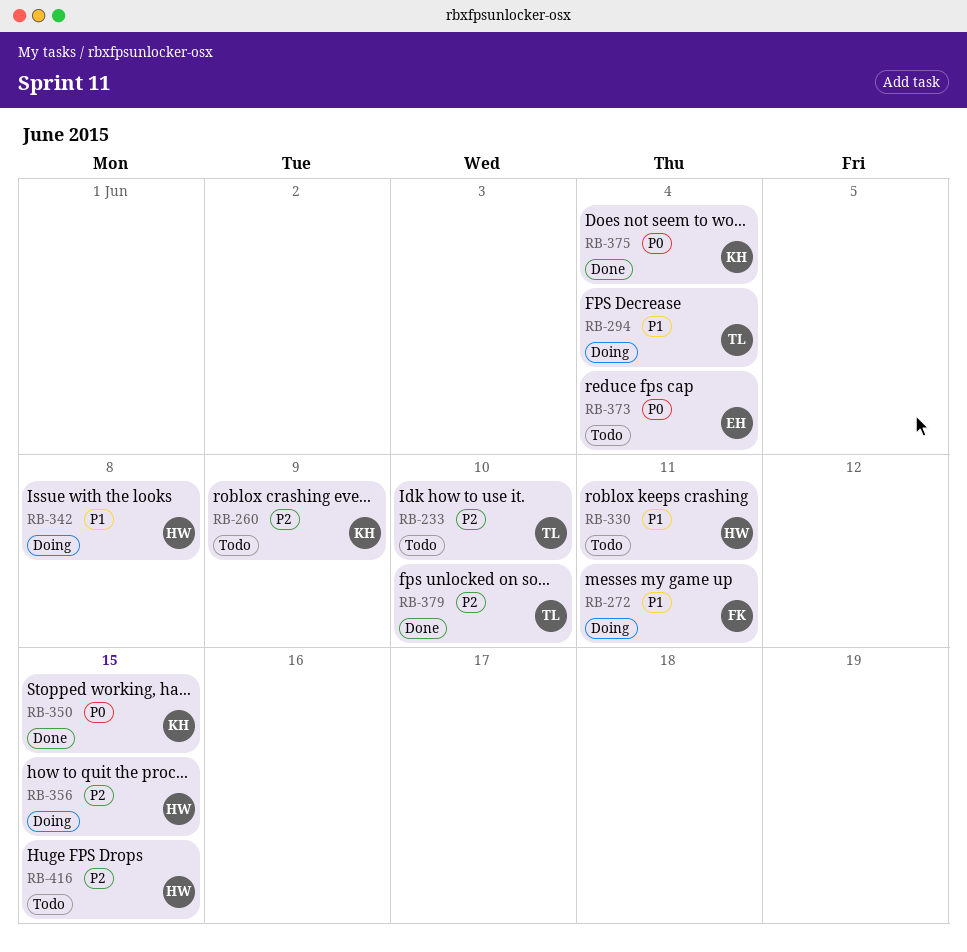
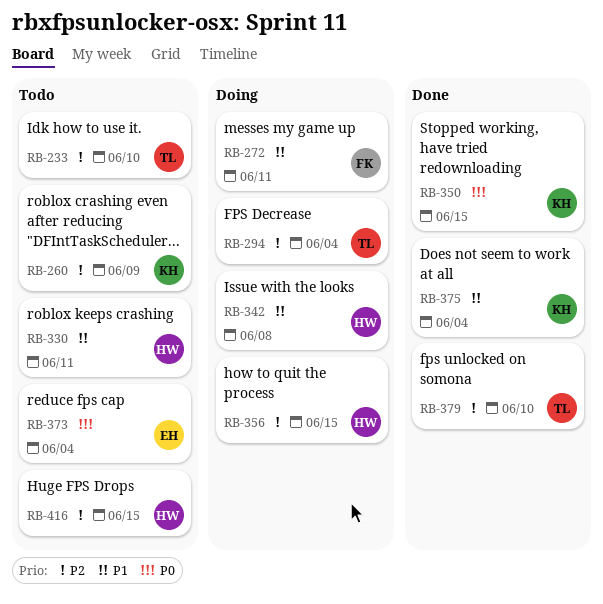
RB-294, priority: P1 -> P2
RB-375, priority: P0 -> P1

